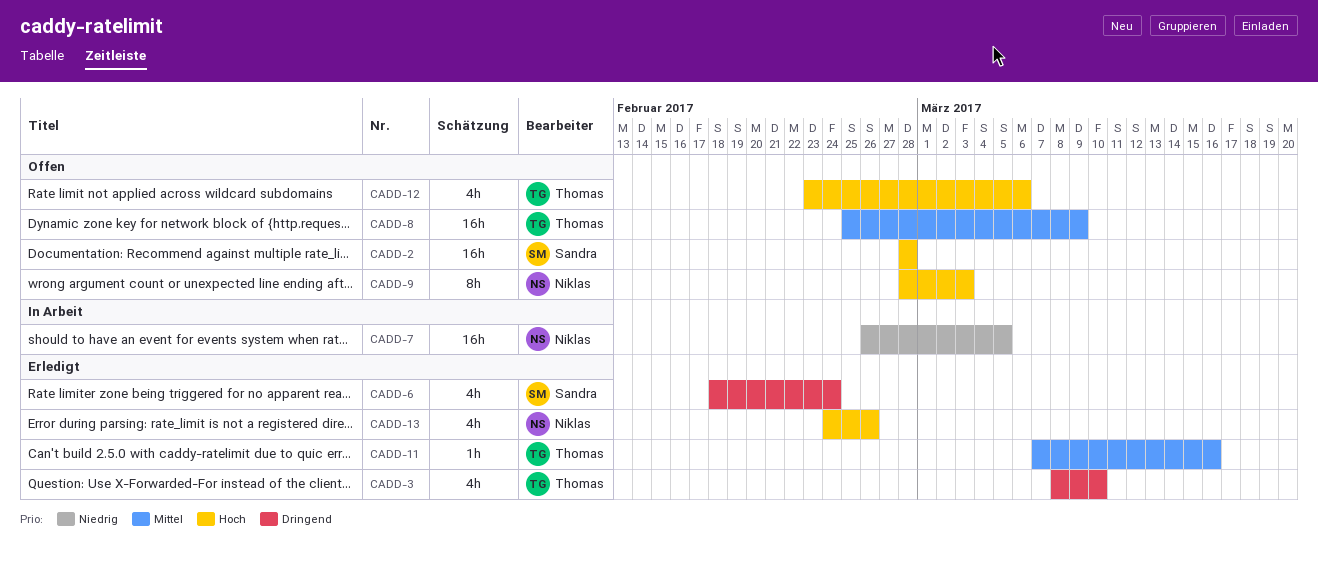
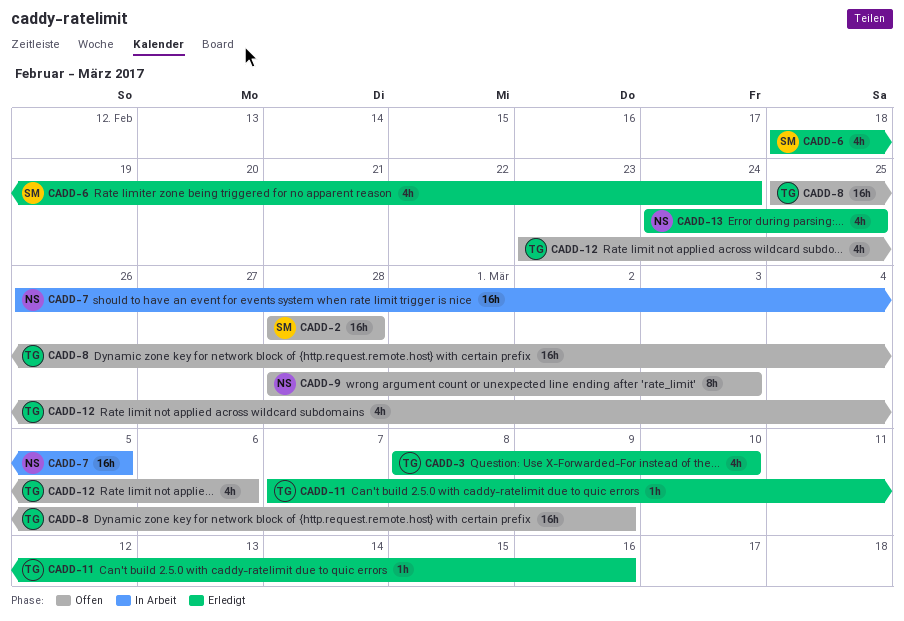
CADD-13, due: Feb 26 -> Feb 25

